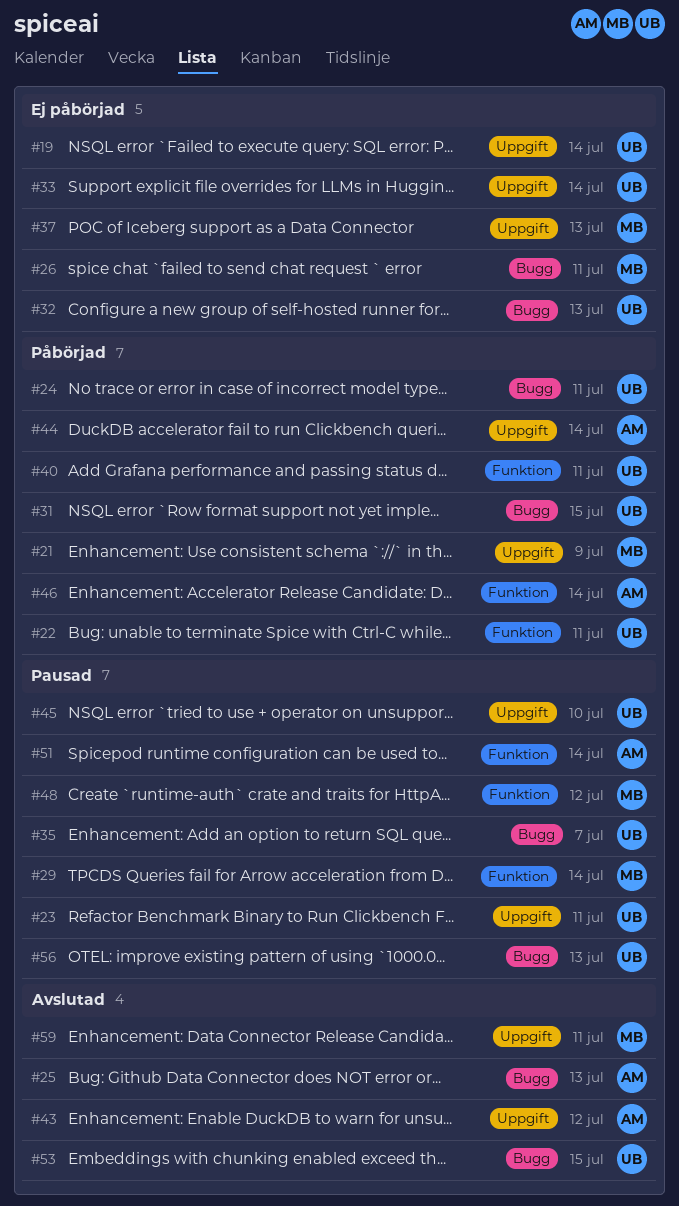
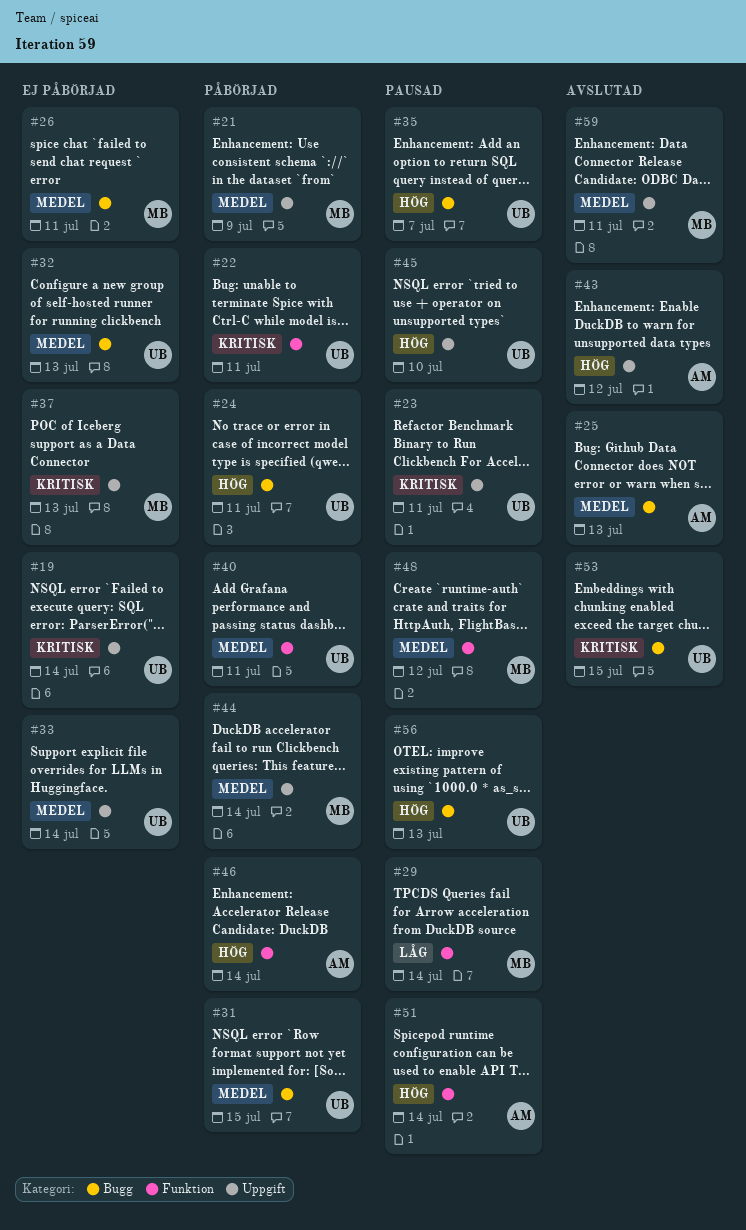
#44, owner: AM -> MB

